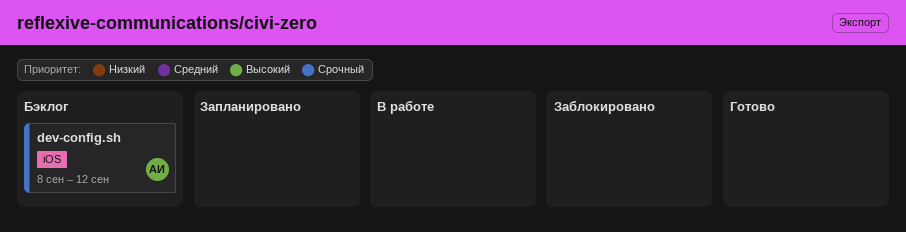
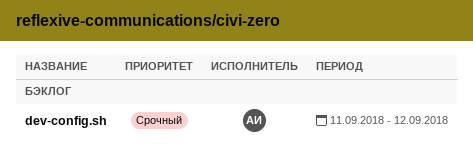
dev-config.sh, start: Sep 8 -> Sep 11

